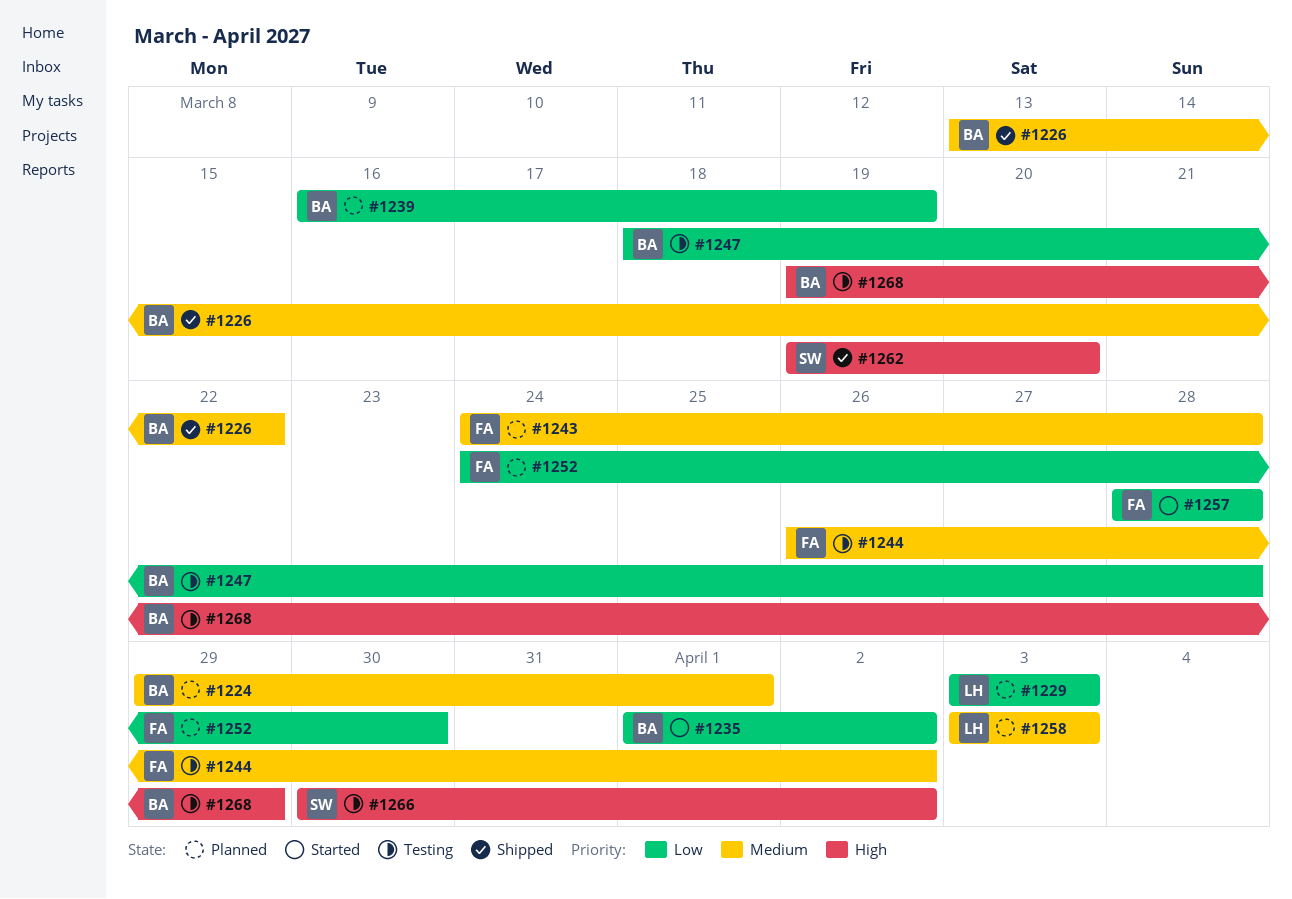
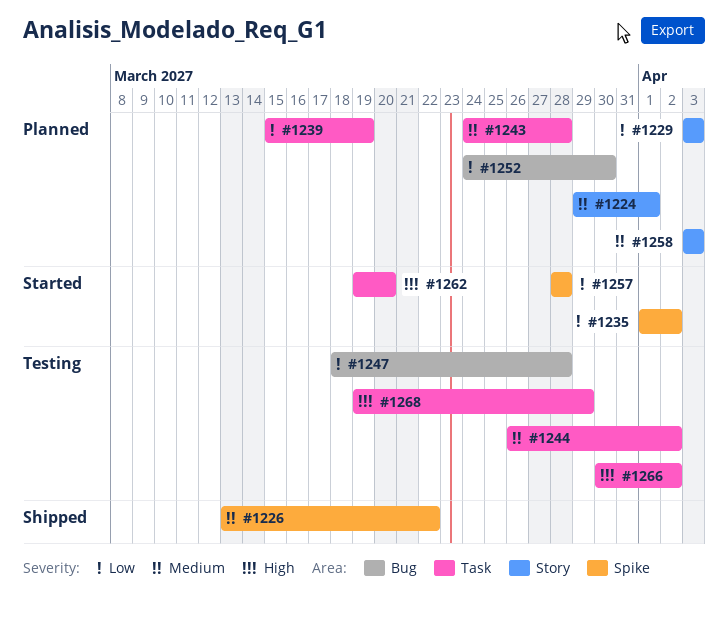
#1239, start: Mar 16 -> Mar 15
#1262, status: Shipped -> Started

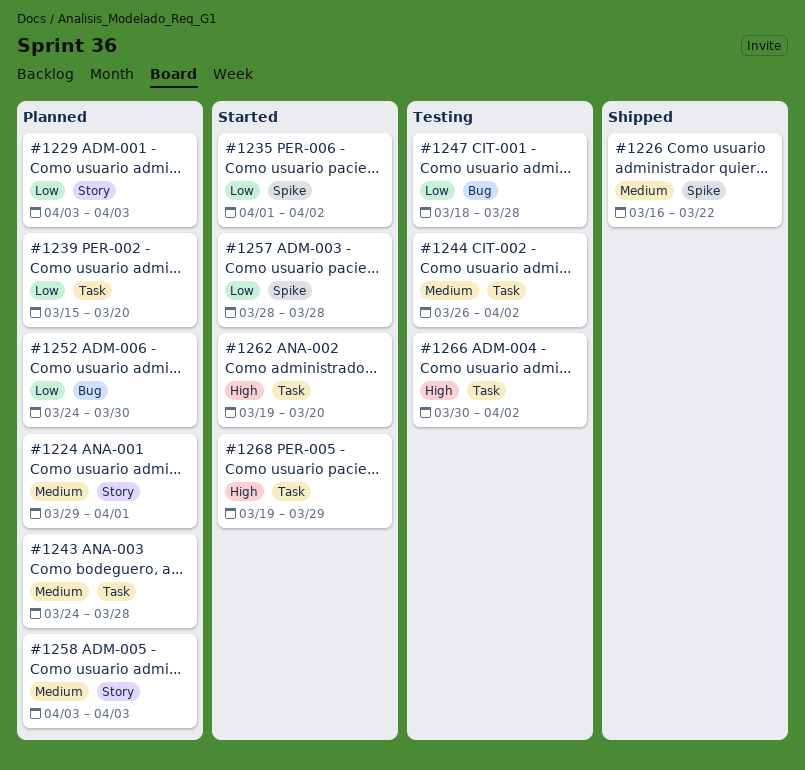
#1226, start: Mar 13 -> Mar 16
#1239, due: Mar 19 -> Mar 20
#1268, status: Testing -> Started

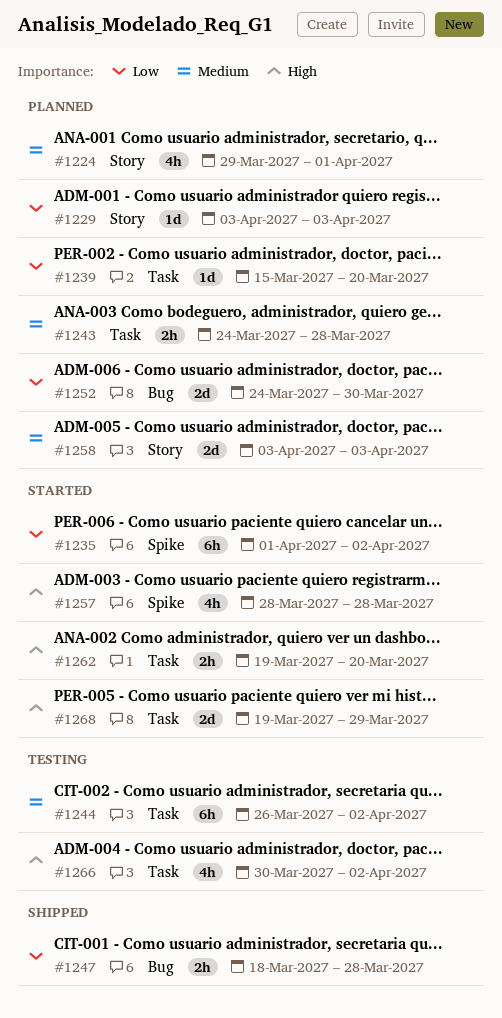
#1226: present -> none
#1247, status: Testing -> Shipped
#1257, priority: Low -> High

